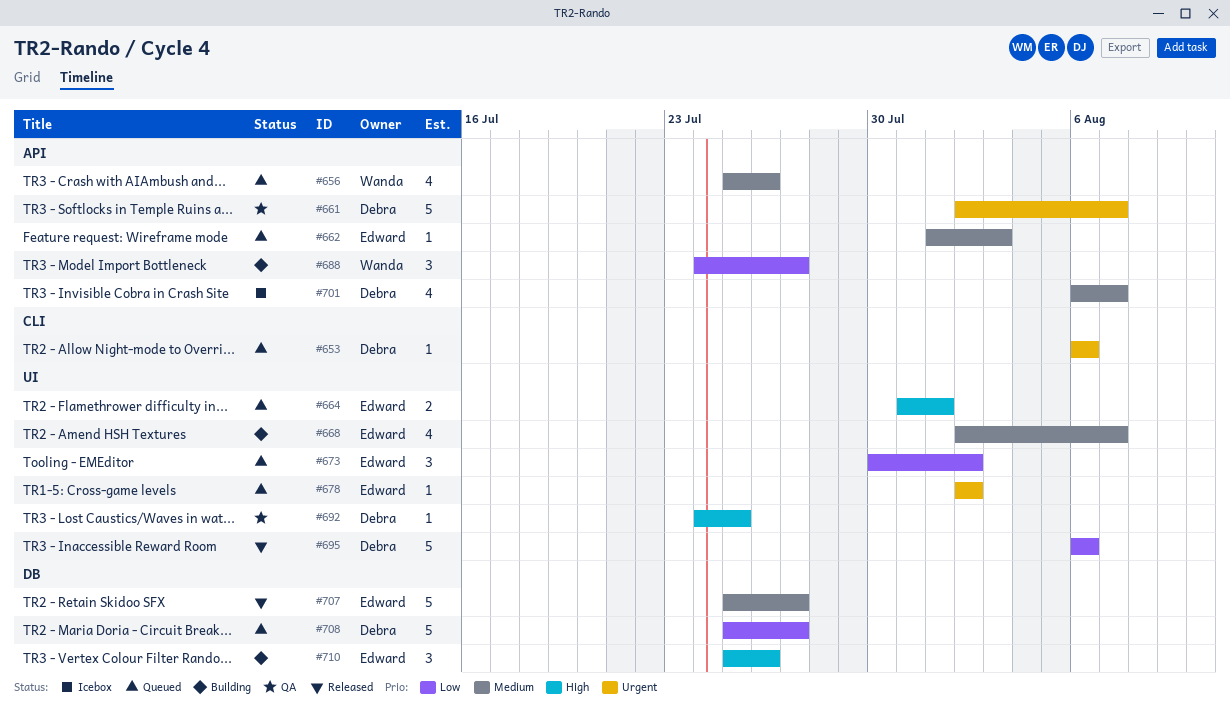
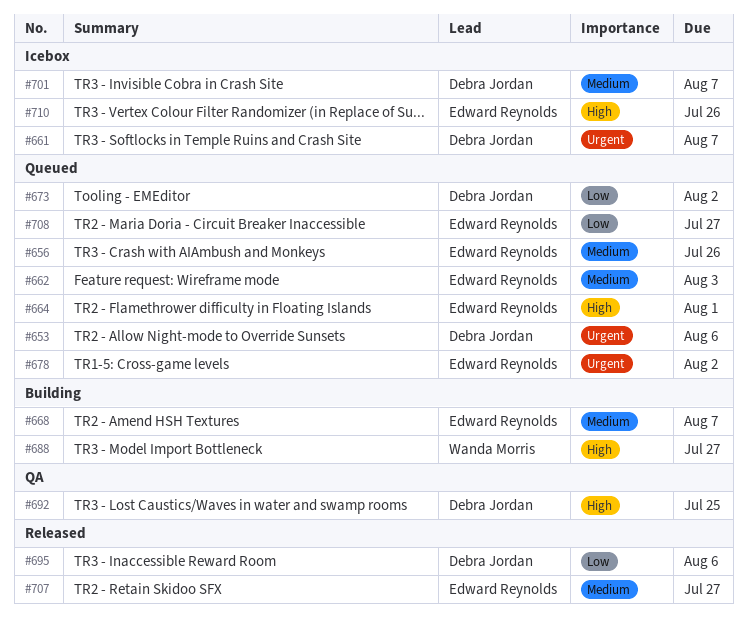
#656, owner: Wanda Morris -> Edward Reynolds
#661, status: QA -> Icebox
#673, owner: Edward Reynolds -> Debra Jordan
#688, priority: Low -> High
#708, owner: Debra Jordan -> Edward Reynolds
#710, status: Building -> Icebox

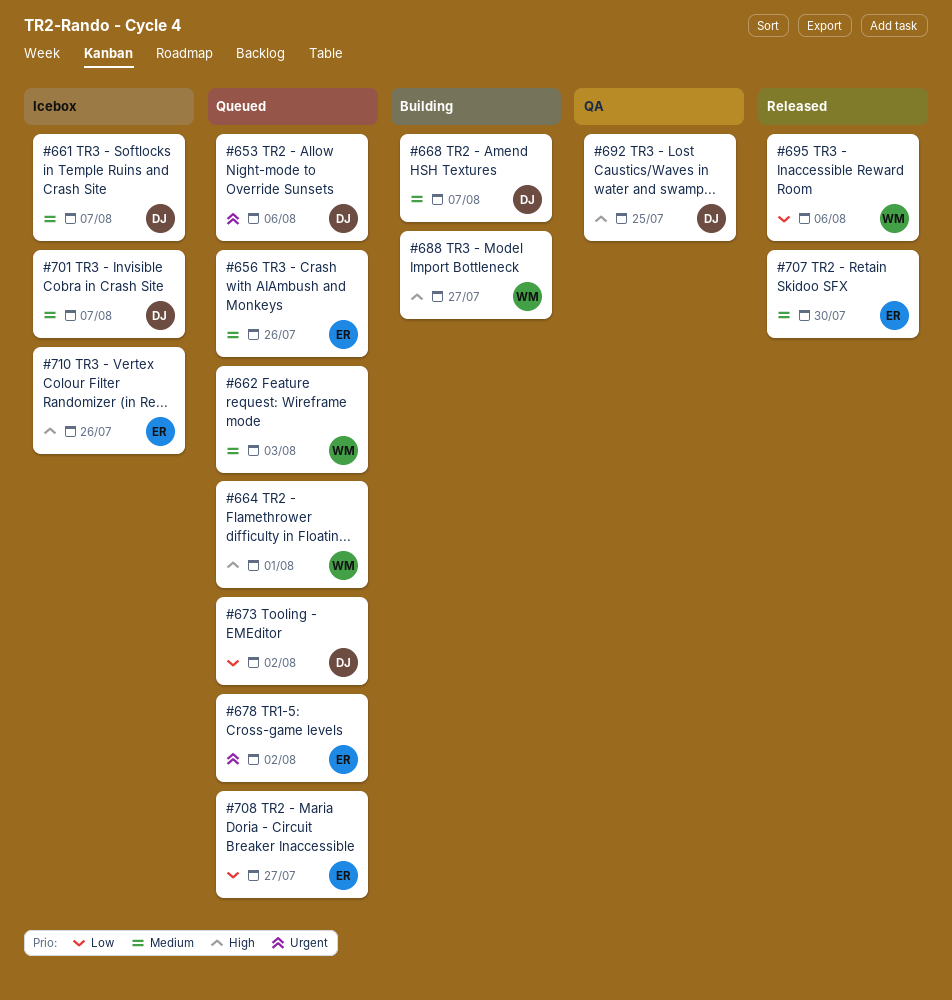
#661, priority: Urgent -> Medium
#662, owner: Edward Reynolds -> Wanda Morris
#664, owner: Edward Reynolds -> Wanda Morris
#668, owner: Edward Reynolds -> Debra Jordan
#695, owner: Debra Jordan -> Wanda Morris
#707, due: Jul 27 -> Jul 30

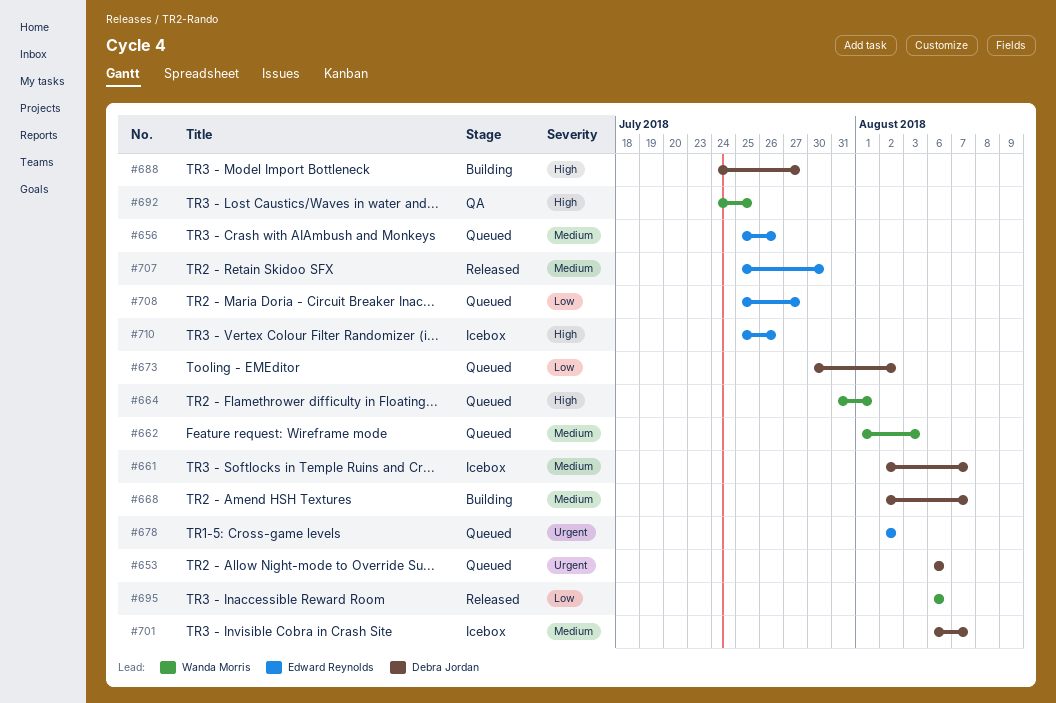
#688, owner: Wanda Morris -> Debra Jordan
#692, owner: Debra Jordan -> Wanda Morris

